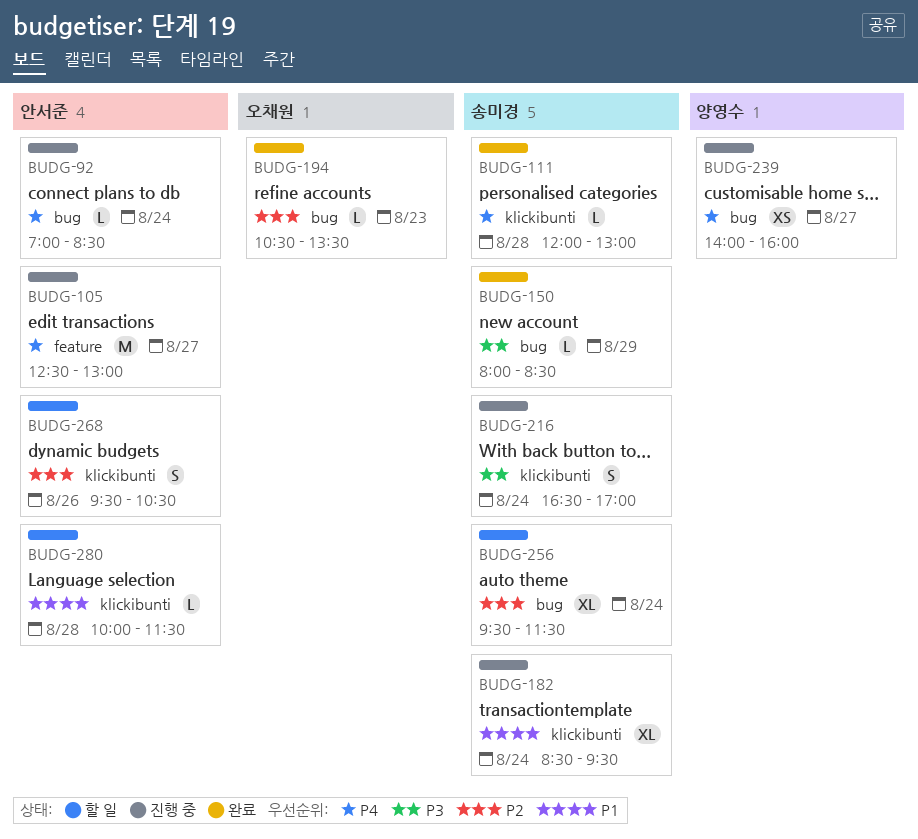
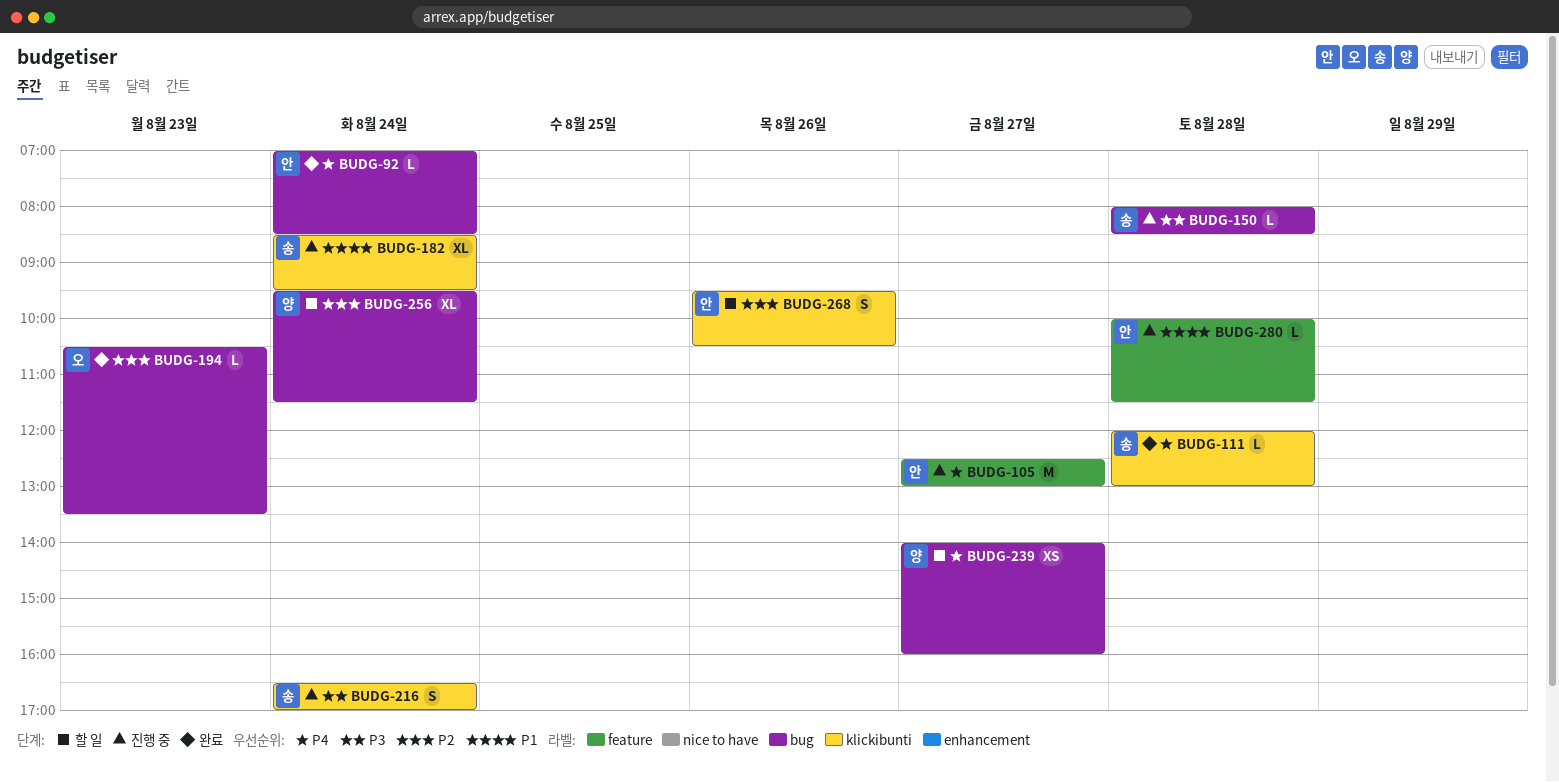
BUDG-92, status: 진행 중 -> 완료
BUDG-150, status: 완료 -> 진행 중
BUDG-150, day: Aug 29 -> Aug 28
BUDG-239, status: 진행 중 -> 할 일
BUDG-256, owner: 송미경 -> 양영수
BUDG-280, status: 할 일 -> 진행 중
BUDG-280, label: klickibunti -> feature

